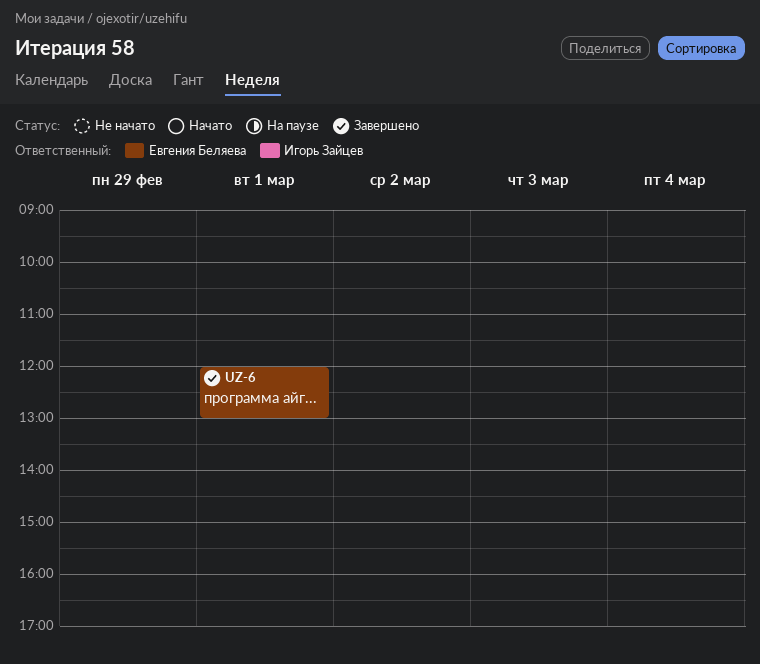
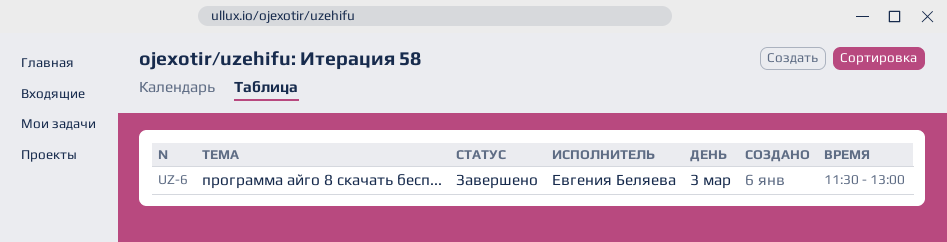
UZ-6, day: Mar 1 -> Mar 3
UZ-6, begins: 12:00 -> 11:30

